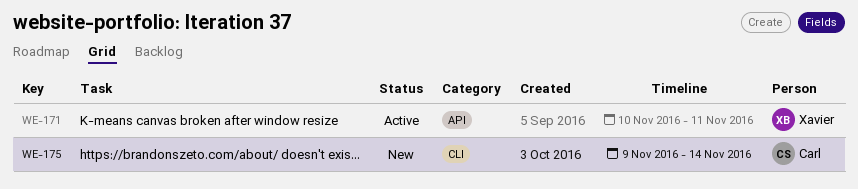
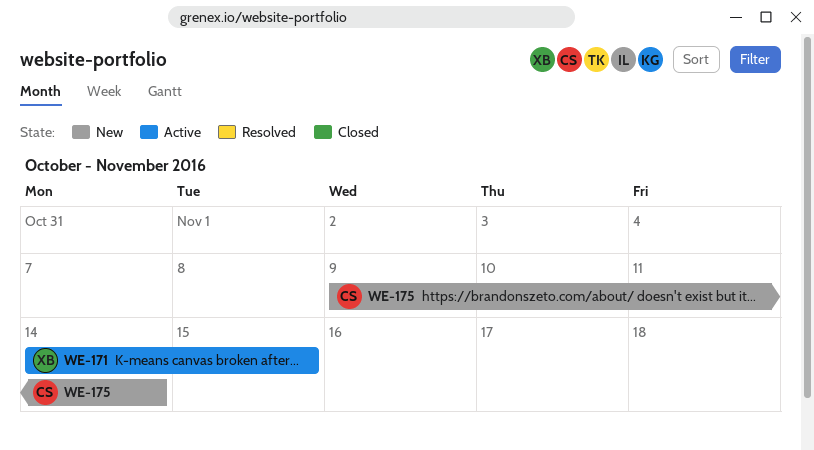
WE-171, start: Nov 10 -> Nov 14
WE-171, due: Nov 11 -> Nov 15

